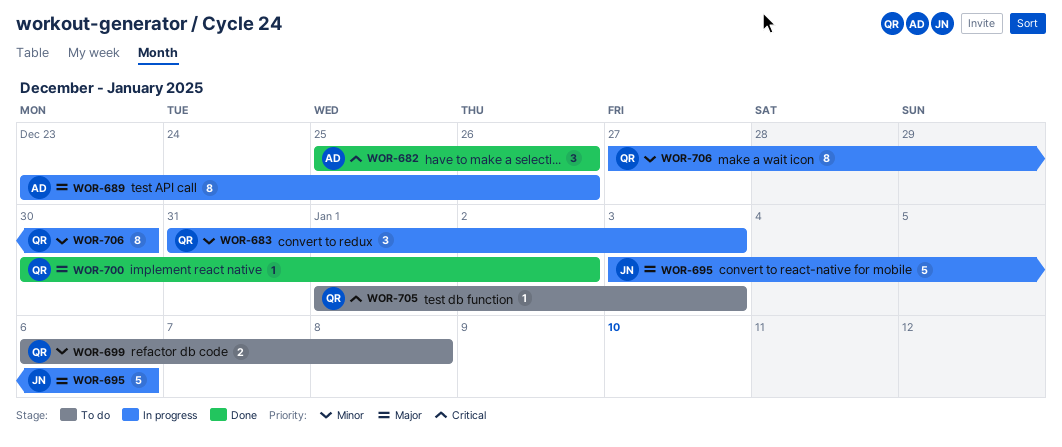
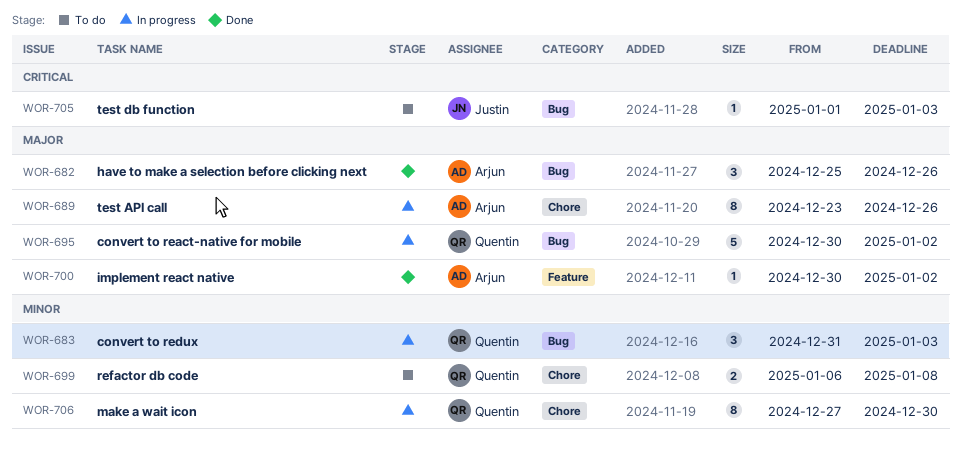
WOR-682, priority: Critical -> Major
WOR-695, owner: Justin -> Quentin
WOR-695, start: Jan 3 -> Dec 30
WOR-695, due: Jan 6 -> Jan 2
WOR-700, owner: Quentin -> Arjun
WOR-705, owner: Quentin -> Justin

